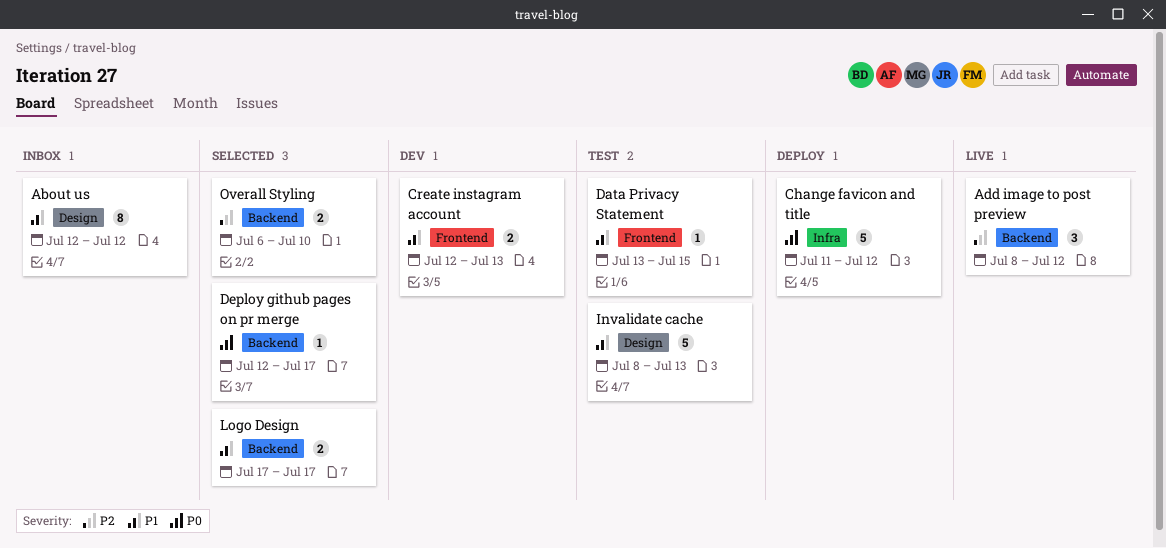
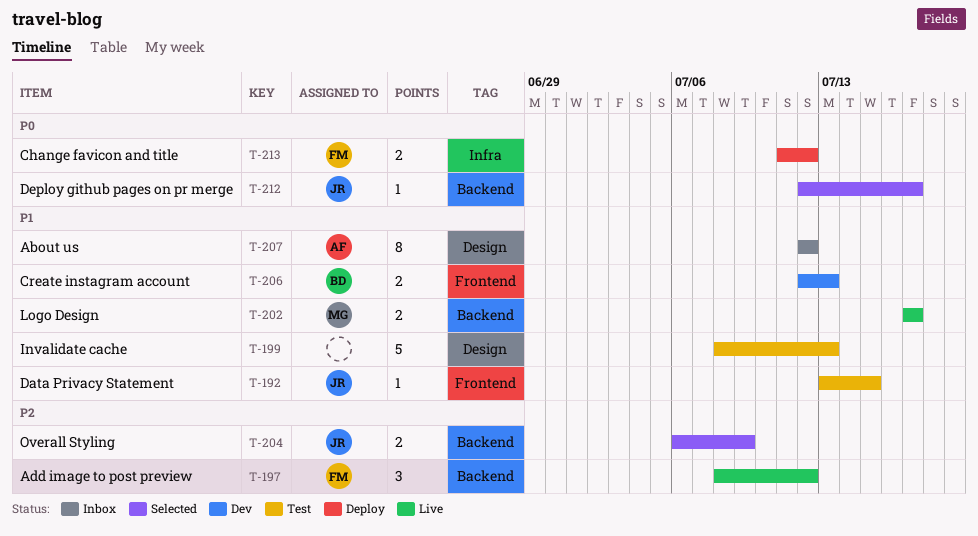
Change favicon and title, estimate: 5 -> 2
Logo Design, status: Selected -> Live
Overall Styling, due: Jul 10 -> Jul 9

